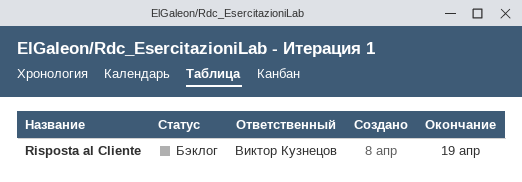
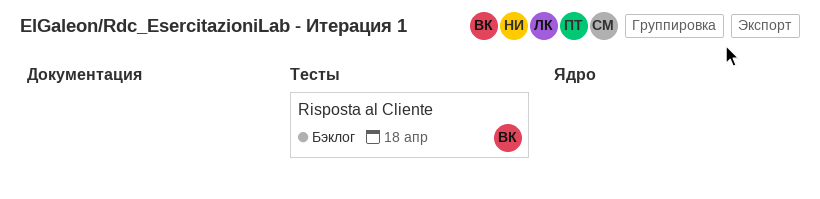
Risposta al Cliente, due: Apr 19 -> Apr 18

